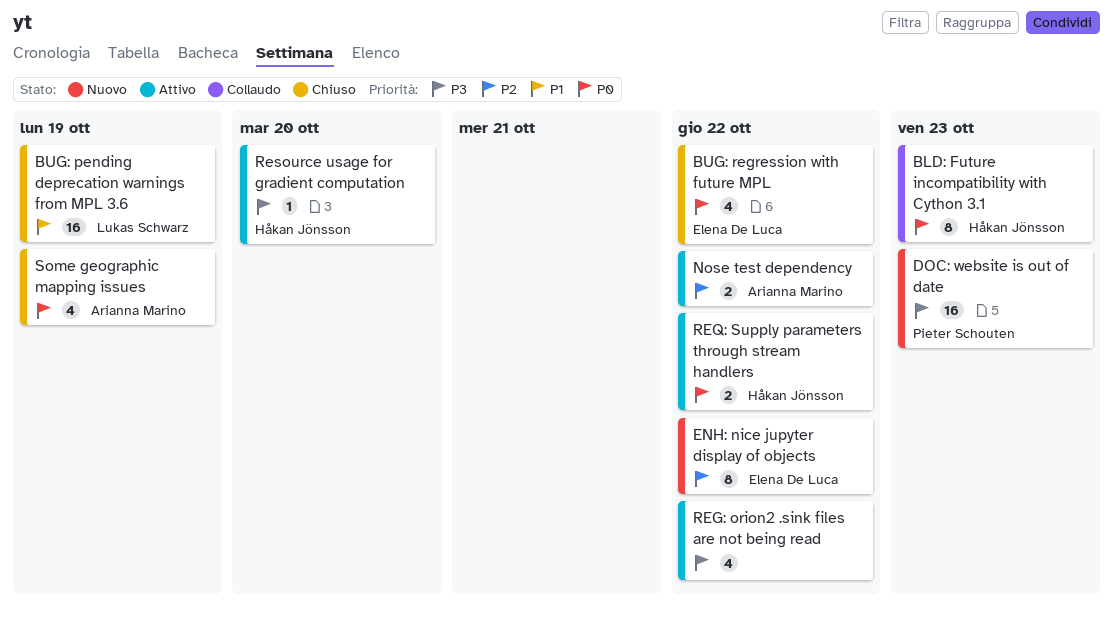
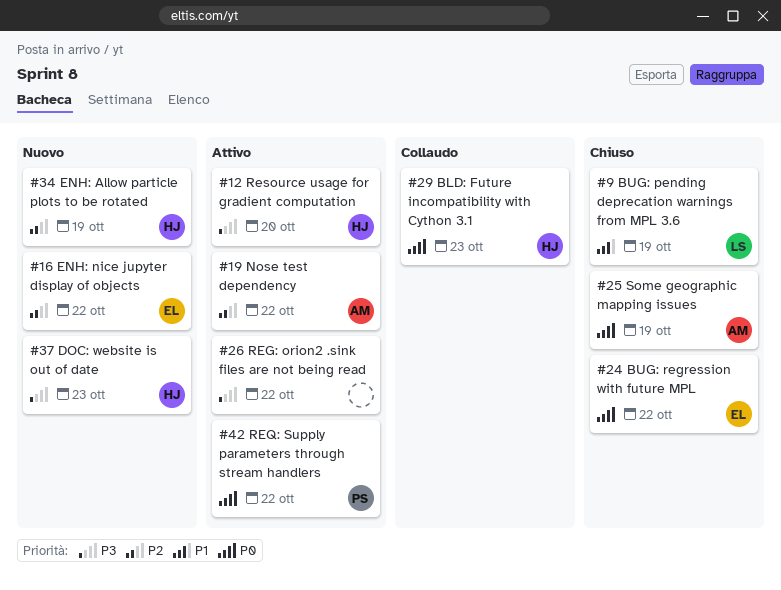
DOC: website is out of date, owner: Pieter Schouten -> Håkan Jönsson
ENH: Allow particle plots to be rotated: none -> present
REQ: Supply parameters through stream handlers, owner: Håkan Jönsson -> Pieter Schouten

